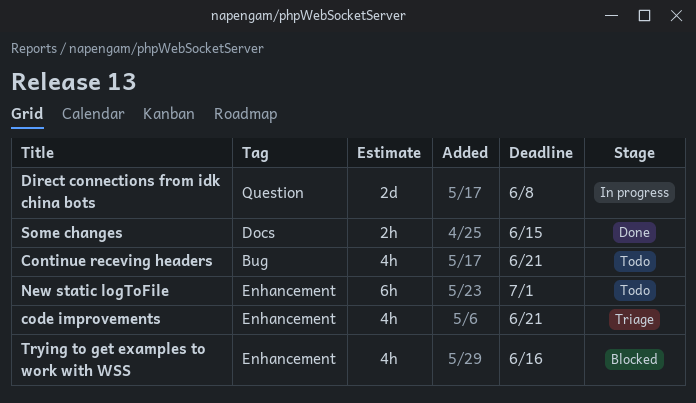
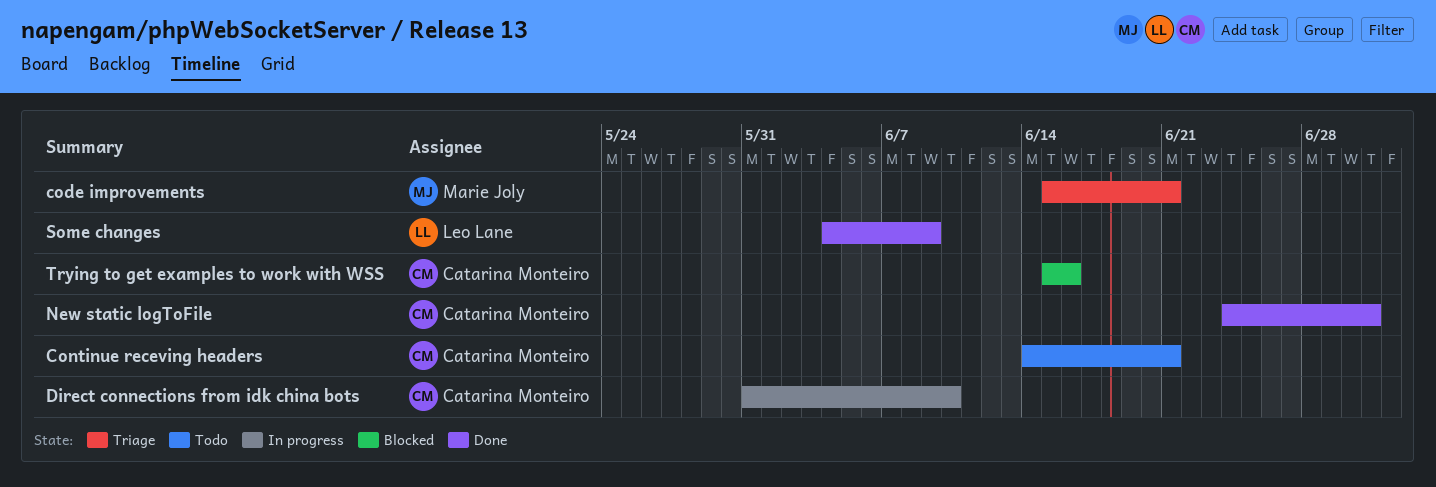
Direct connections from idk china bots, due: Jun 8 -> Jun 10
New static logToFile, status: Todo -> Done
Some changes, due: Jun 15 -> Jun 9

